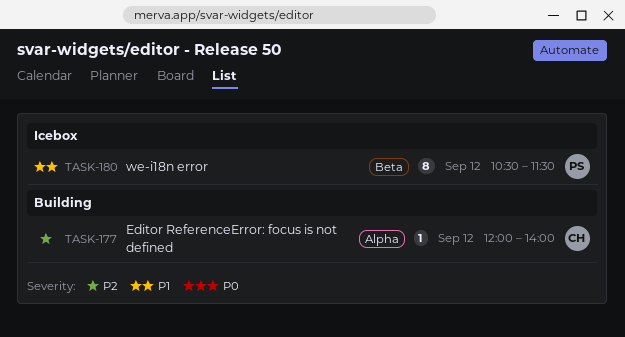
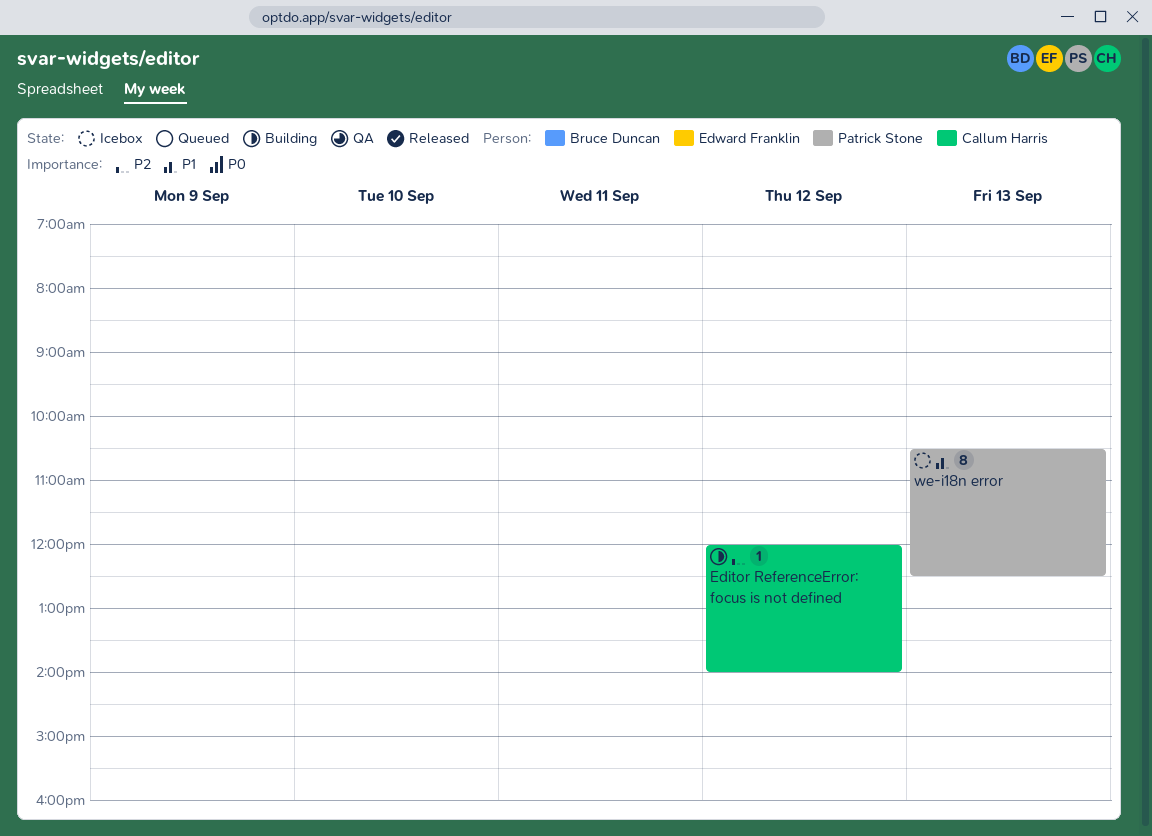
we-i18n error, day: Sep 12 -> Sep 13
we-i18n error, ends: 11:30 -> 12:30

